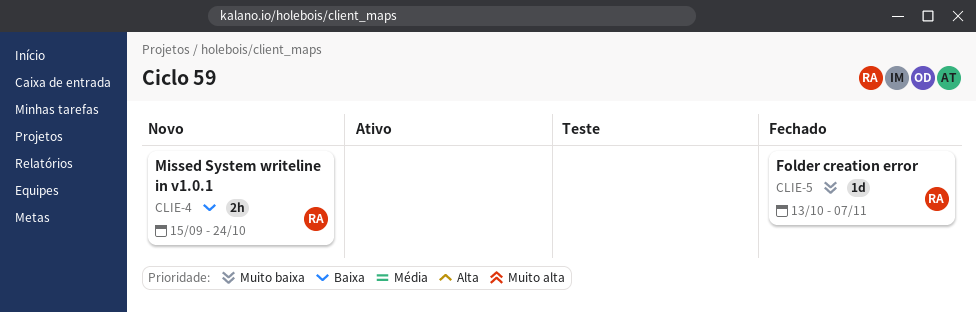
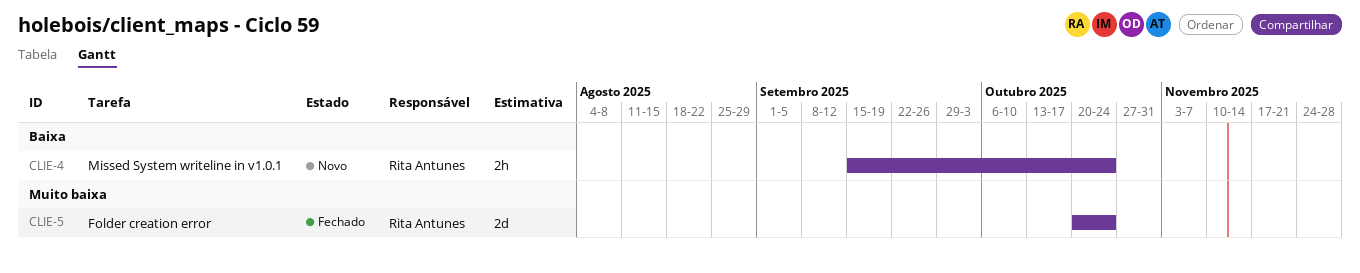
CLIE-5, estimate: 1d -> 2d
CLIE-5, start: Oct 13 -> Oct 20
CLIE-5, due: Nov 7 -> Oct 24

